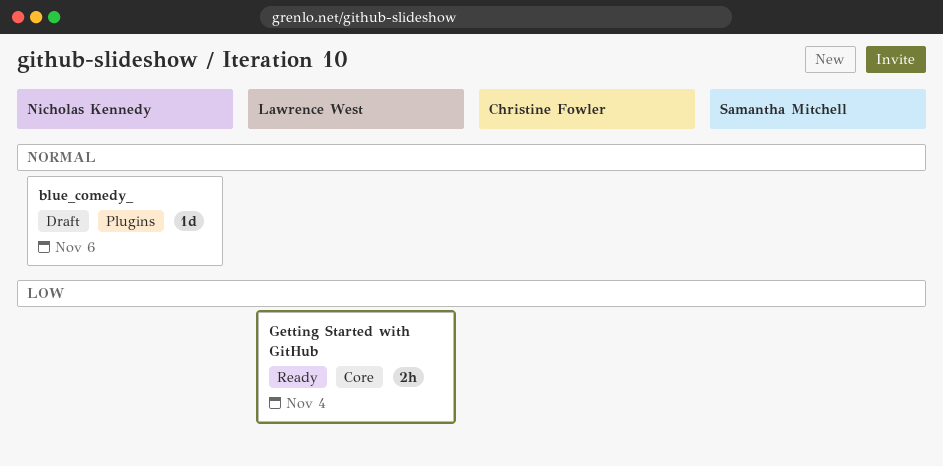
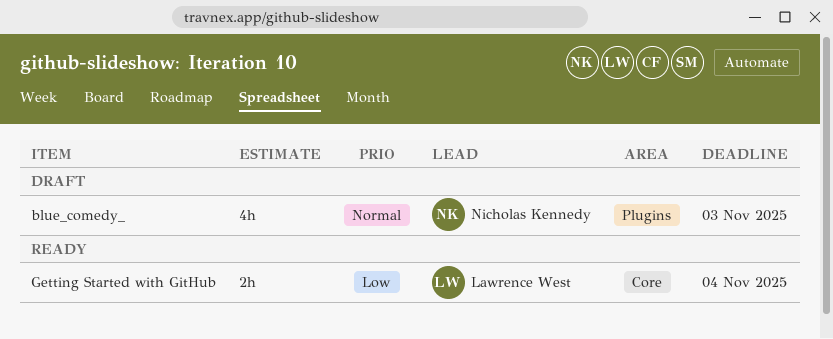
blue_comedy_, estimate: 1d -> 4h
blue_comedy_, due: Nov 6 -> Nov 3

